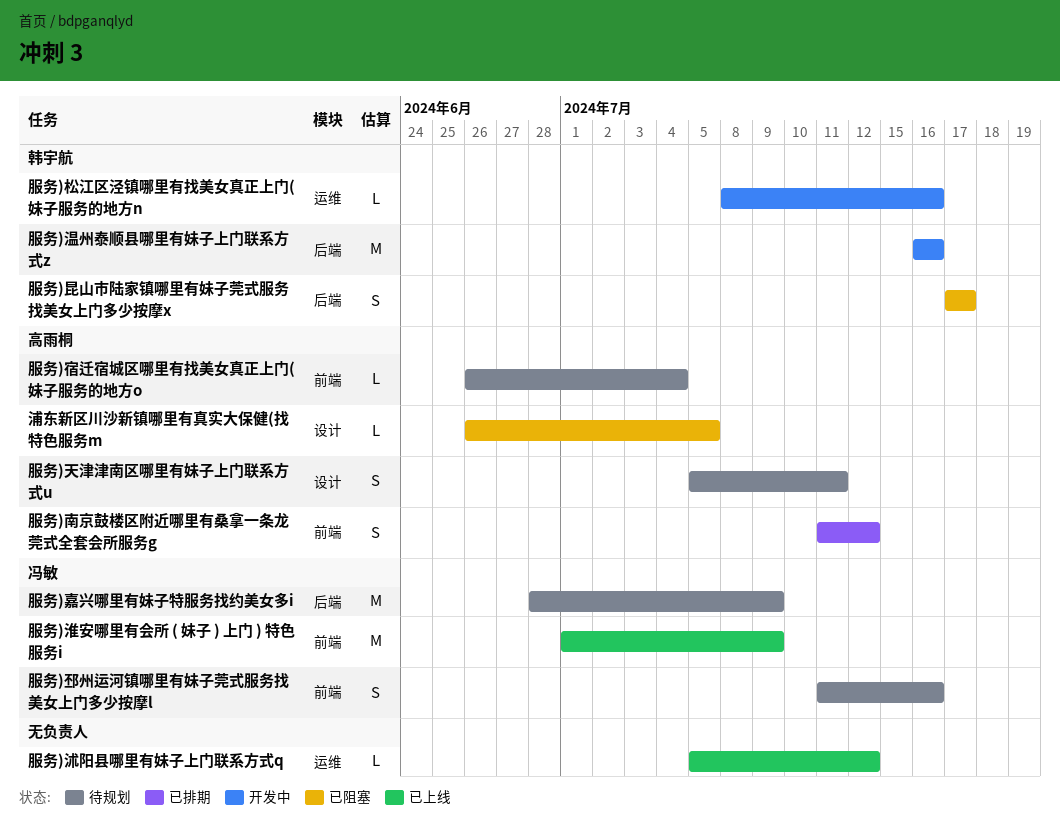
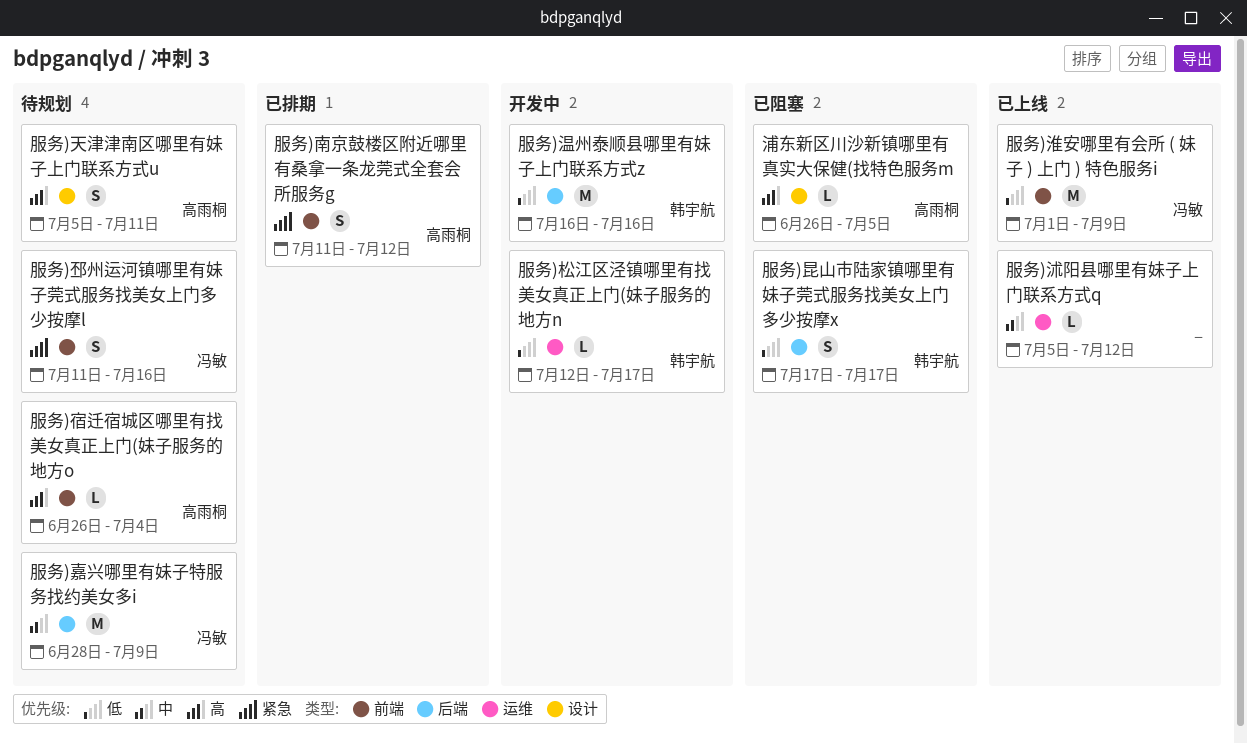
服务)松江区泾镇哪里有找美女真正上门(妹子服务的地方n, start: Jul 8 -> Jul 12
服务)松江区泾镇哪里有找美女真正上门(妹子服务的地方n, due: Jul 16 -> Jul 17

